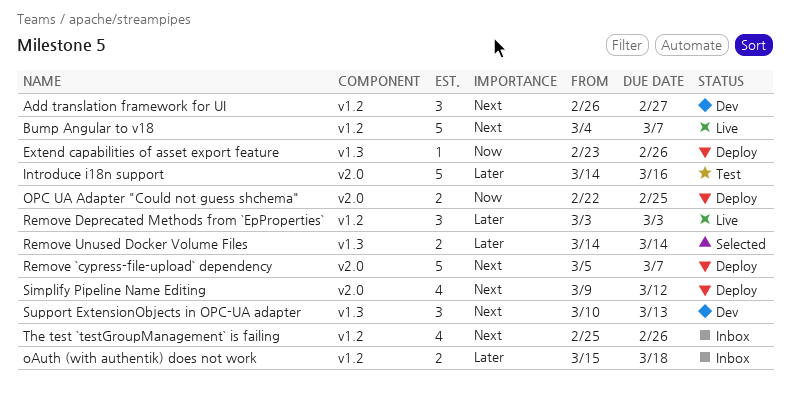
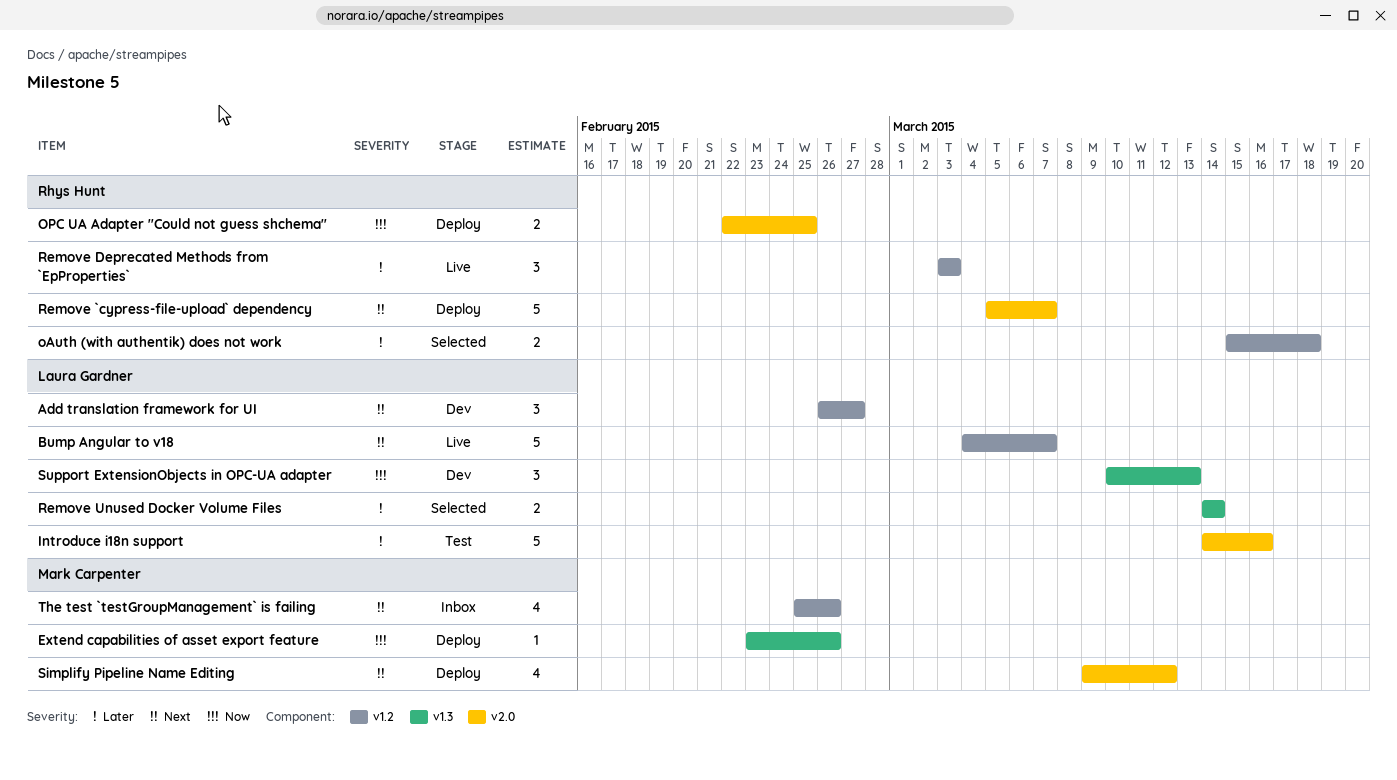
oAuth (with authentik) does not work, status: Inbox -> Selected
Support ExtensionObjects in OPC-UA adapter, priority: Next -> Now

